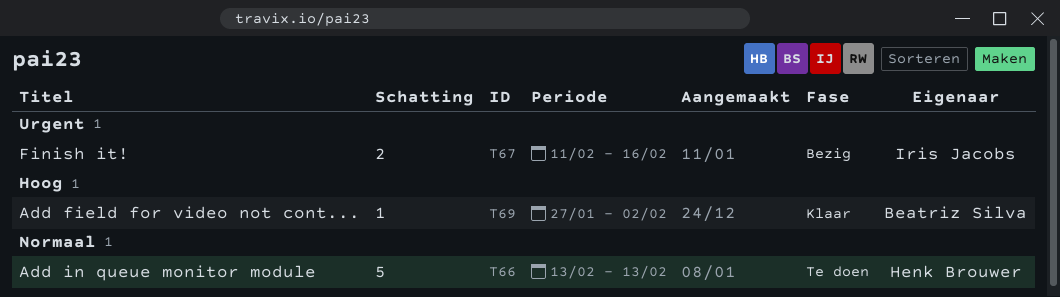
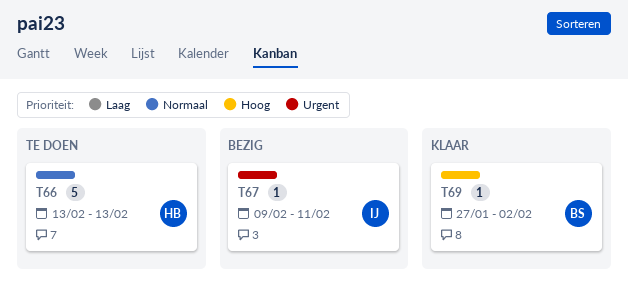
T67, estimate: 2 -> 1
T67, start: Feb 11 -> Feb 9
T67, due: Feb 16 -> Feb 11

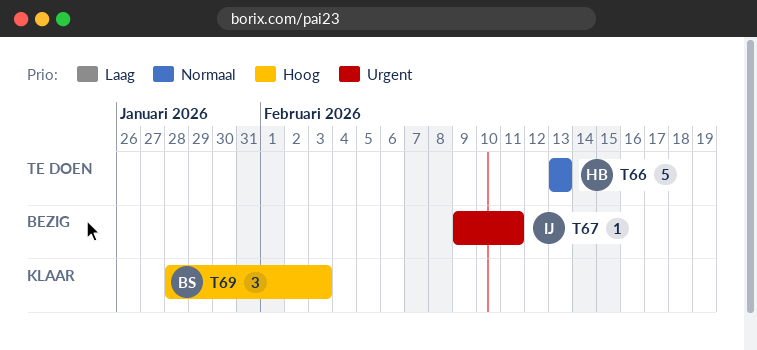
T69, estimate: 1 -> 3
T69, start: Jan 27 -> Jan 28
T69, due: Feb 2 -> Feb 3

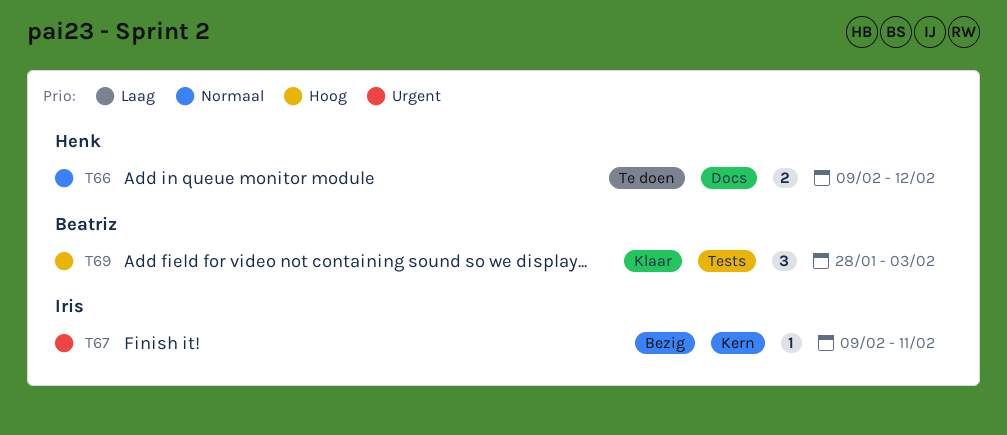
T66, estimate: 5 -> 2
T66, start: Feb 13 -> Feb 9
T66, due: Feb 13 -> Feb 12

